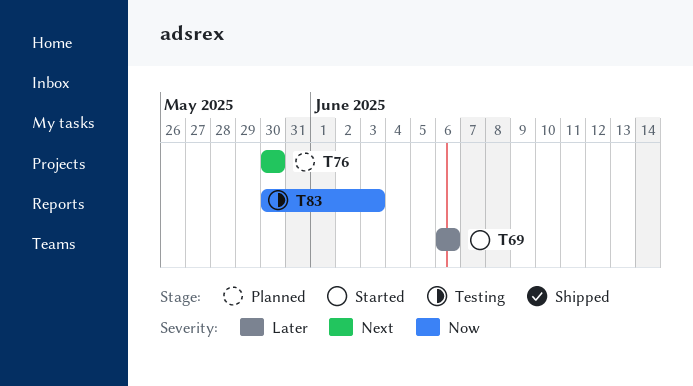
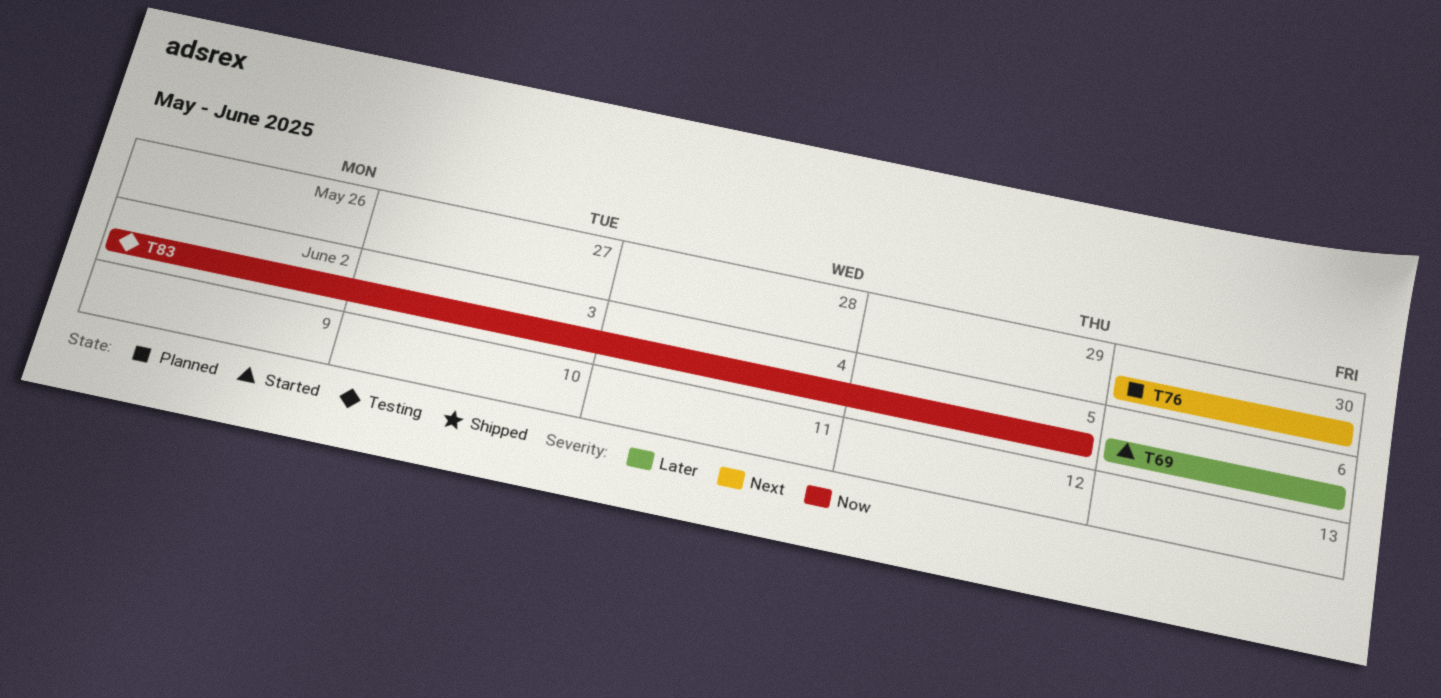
T83, start: May 30 -> Jun 2
T83, due: Jun 3 -> Jun 5

